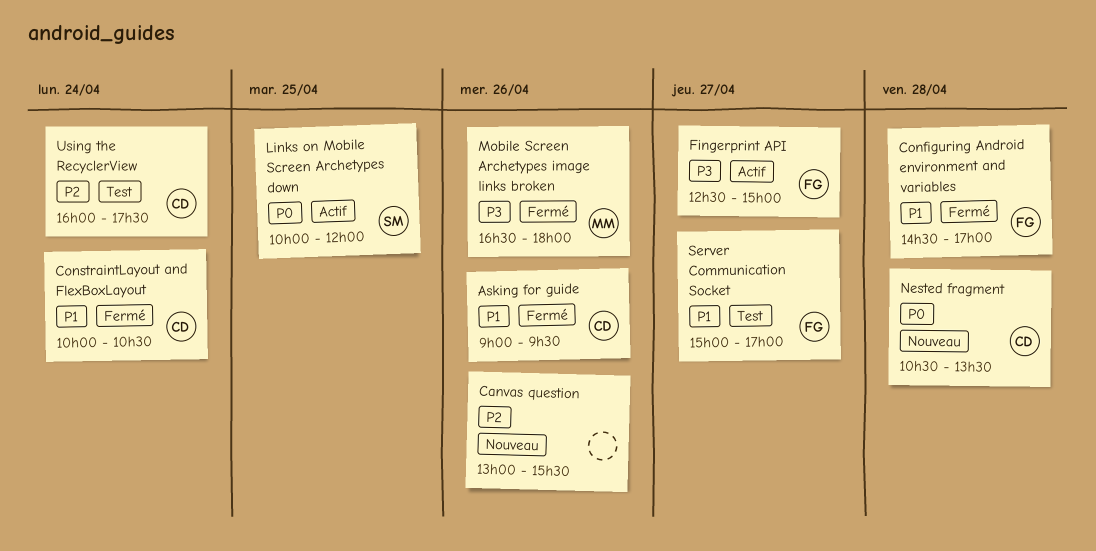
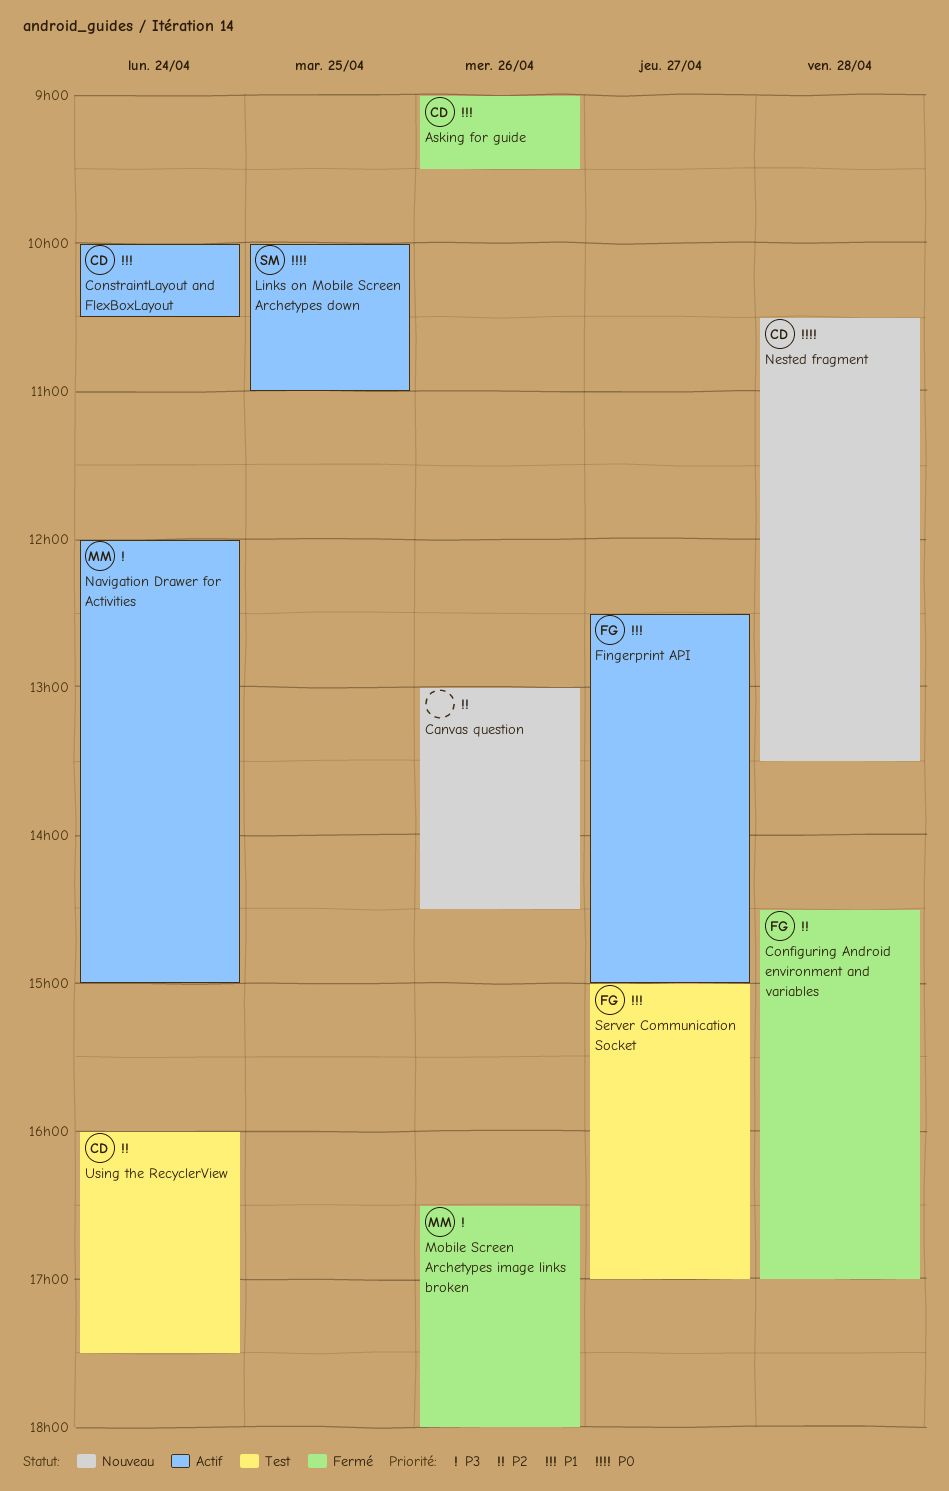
Canvas question, ends: 15:30 -> 14:30
Configuring Android environment and variables, priority: P1 -> P2
ConstraintLayout and FlexBoxLayout, status: Fermé -> Actif
Fingerprint API, priority: P3 -> P1
Links on Mobile Screen Archetypes down, ends: 12:00 -> 11:00
Navigation Drawer for Activities: none -> present

